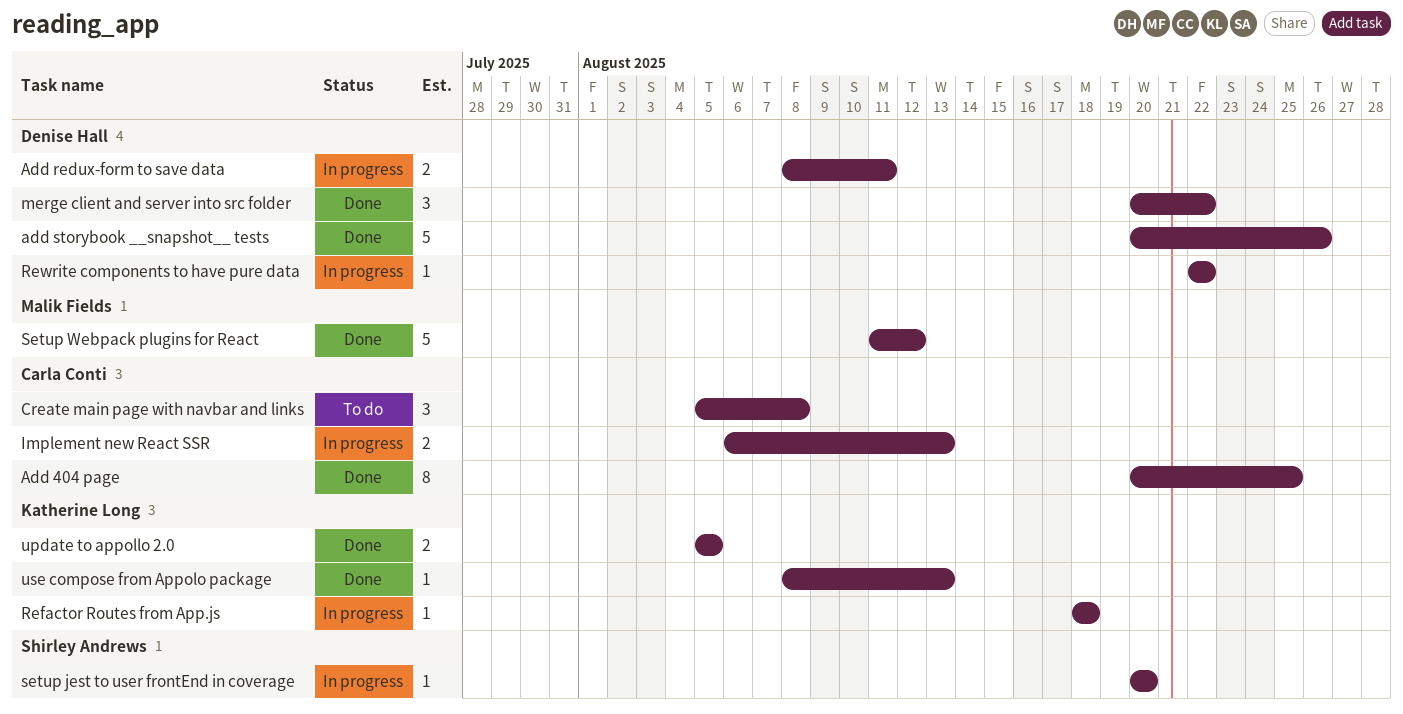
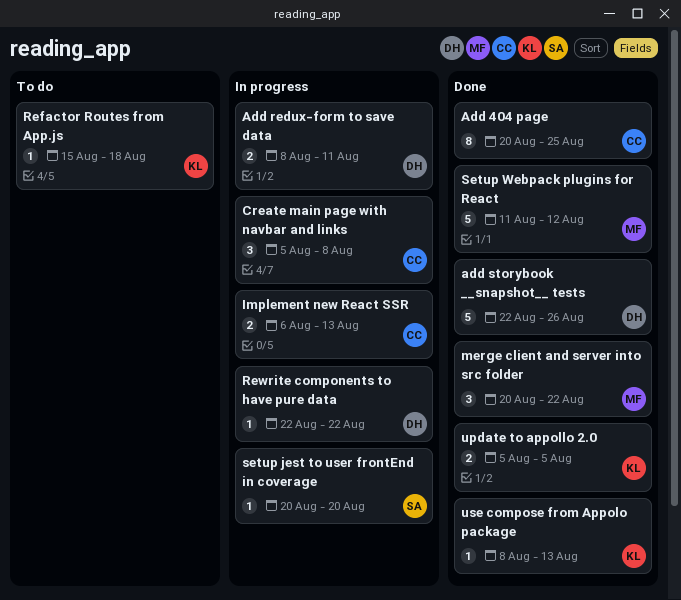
add storybook __snapshot__ tests, start: Aug 20 -> Aug 22
Create main page with navbar and links, status: To do -> In progress
merge client and server into src folder, owner: Denise Hall -> Malik Fields
Refactor Routes from App.js, status: In progress -> To do
Refactor Routes from App.js, start: Aug 18 -> Aug 15

